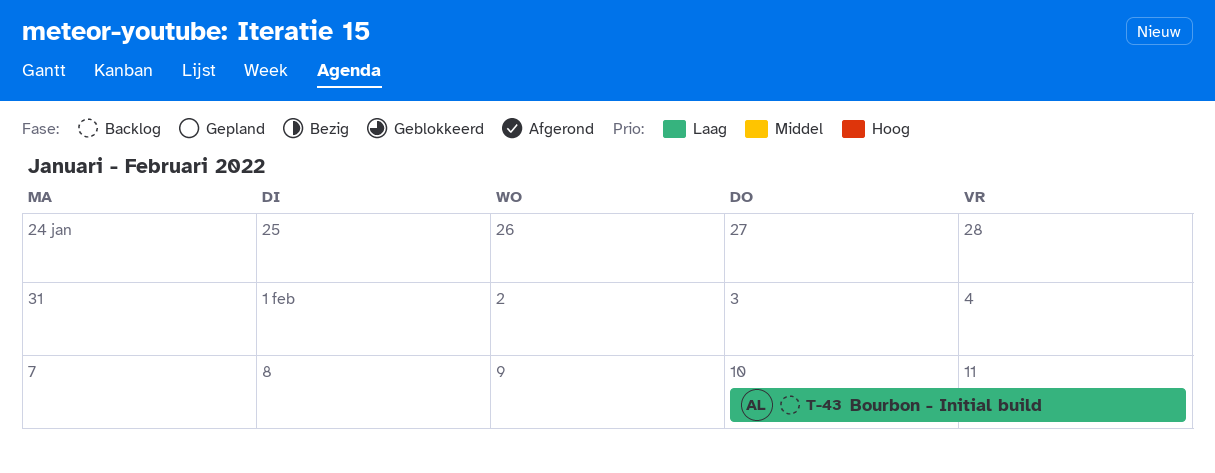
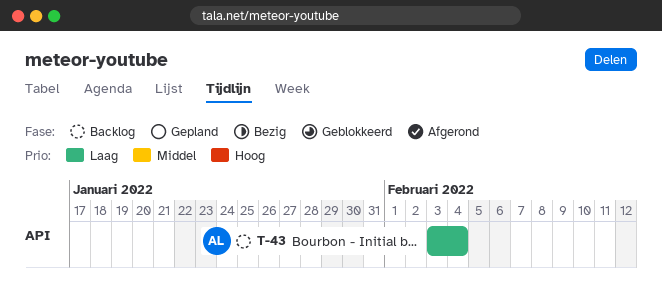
T-43, start: Feb 10 -> Feb 3
T-43, due: Feb 11 -> Feb 4

